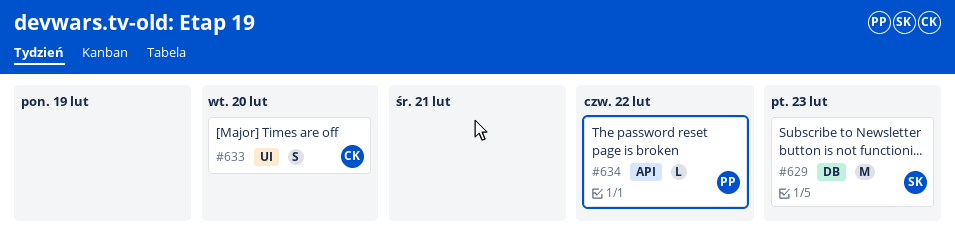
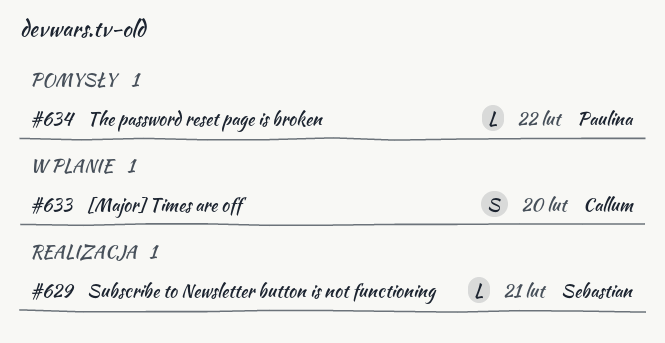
#629, estimate: M -> L
#629, due: Feb 23 -> Feb 21

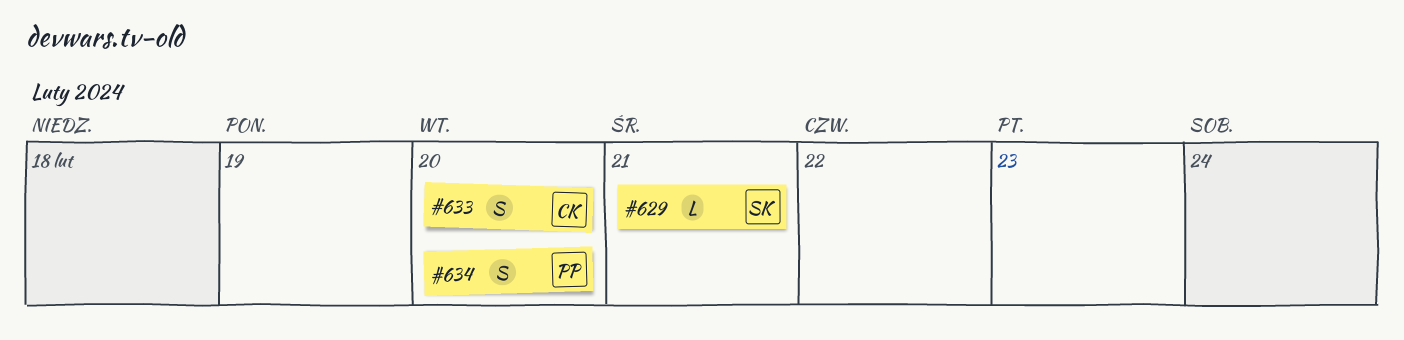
#634, estimate: L -> S
#634, due: Feb 22 -> Feb 20

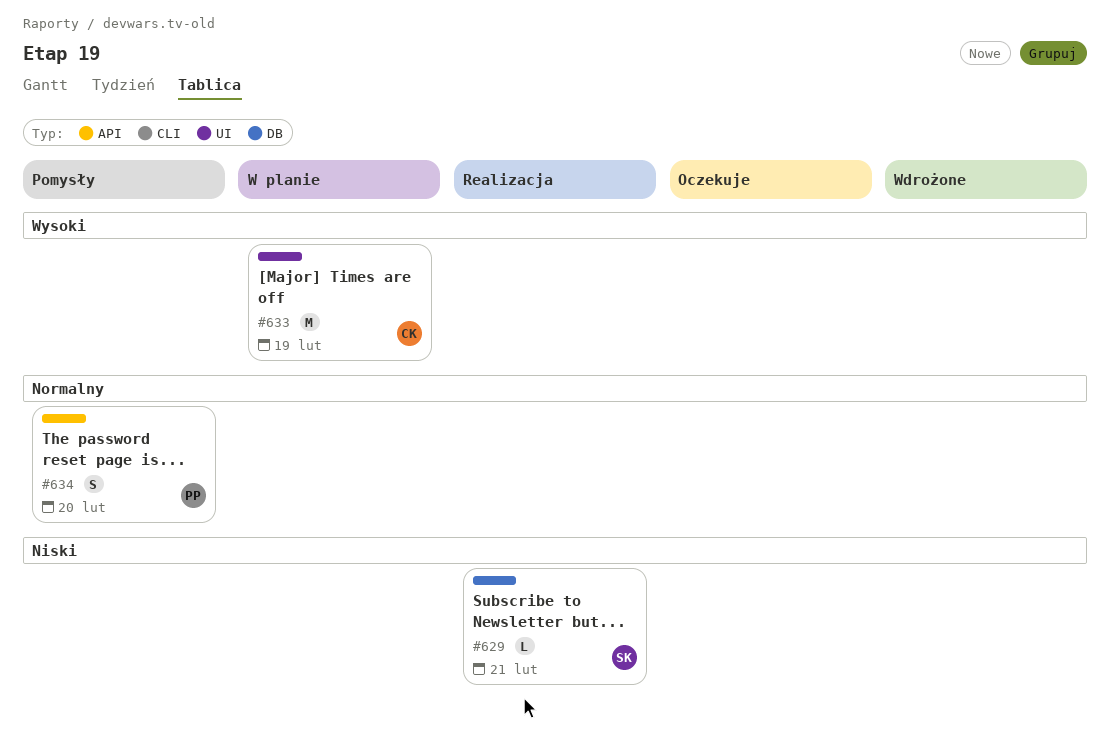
#633, estimate: S -> M
#633, due: Feb 20 -> Feb 19

